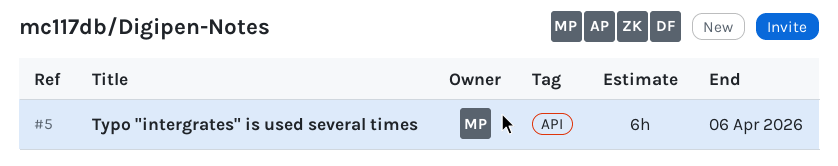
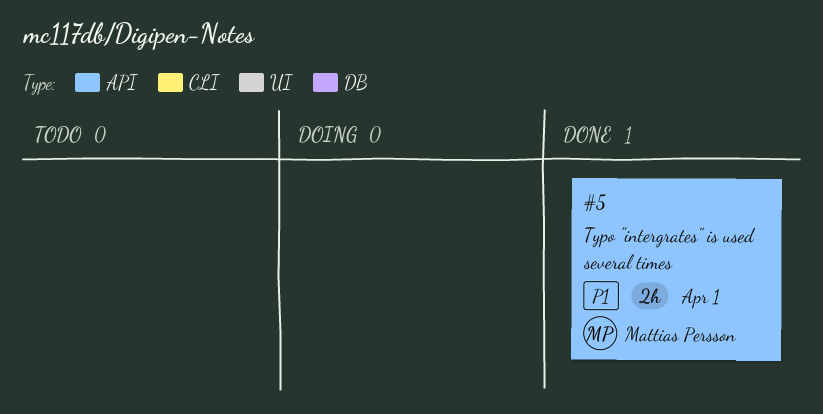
#5, estimate: 6h -> 2h
#5, due: Apr 6 -> Apr 1

